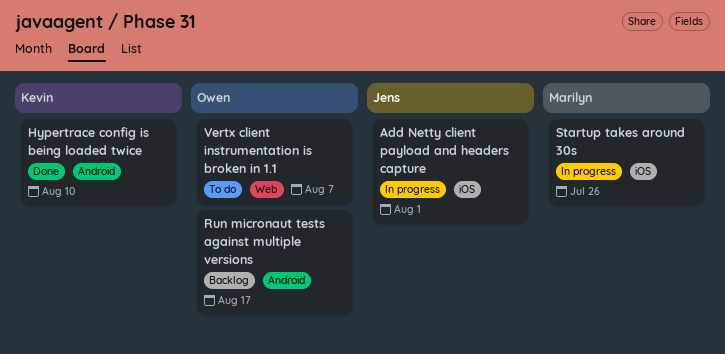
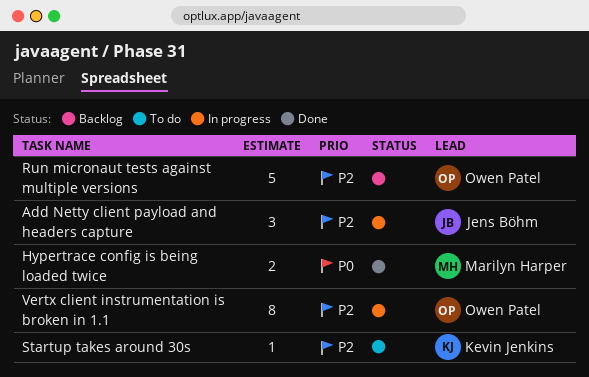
Hypertrace config is being loaded twice, owner: Kevin Jenkins -> Marilyn Harper
Startup takes around 30s, status: In progress -> To do
Startup takes around 30s, owner: Marilyn Harper -> Kevin Jenkins
Vertx client instrumentation is broken in 1.1, status: To do -> In progress

